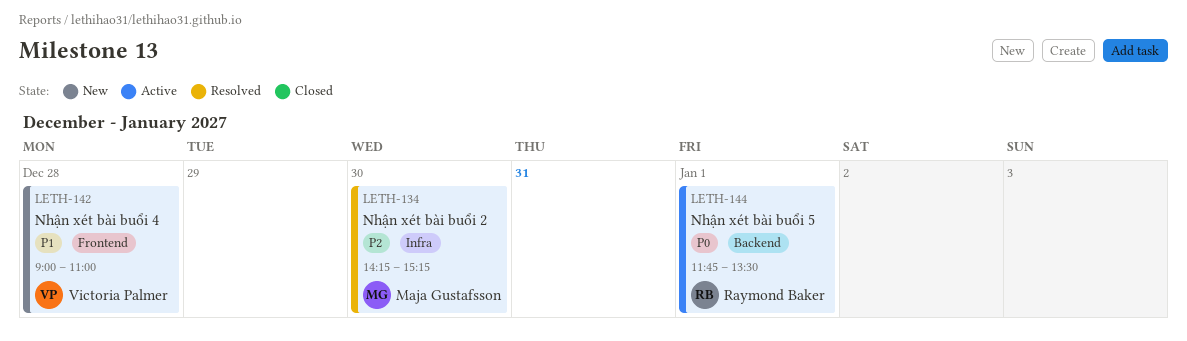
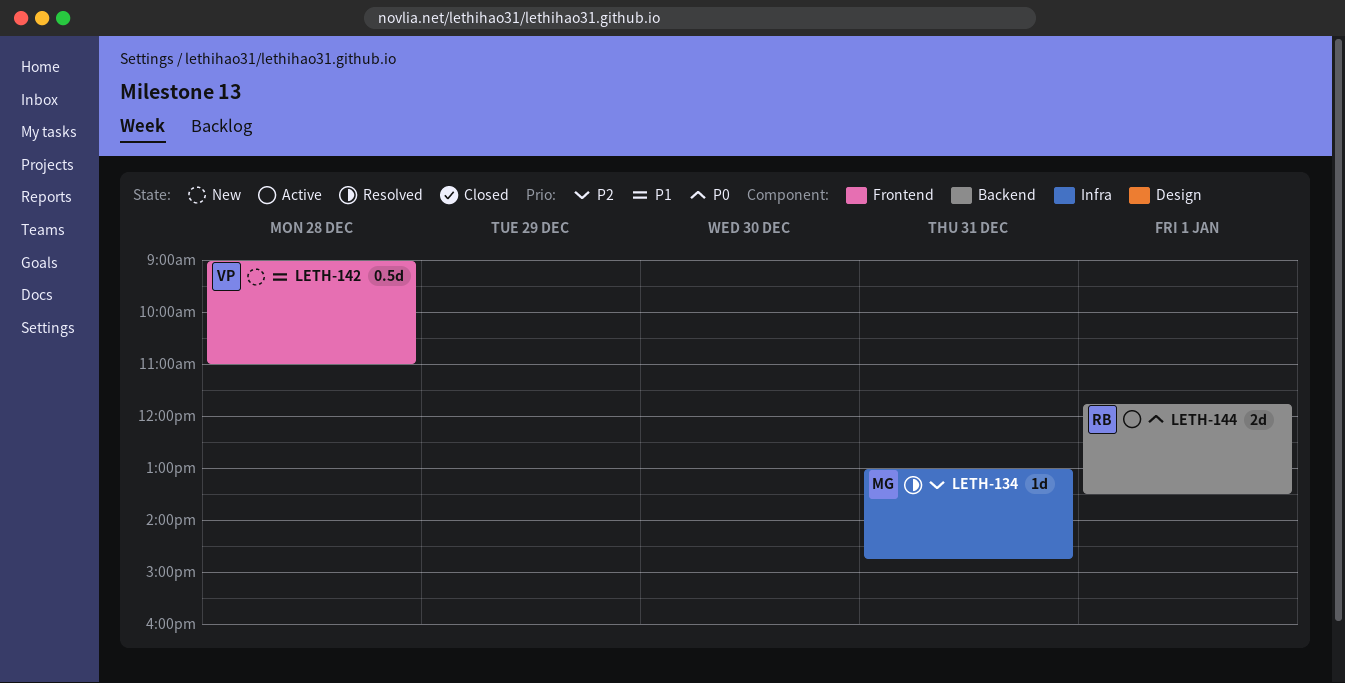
LETH-134, day: Dec 30 -> Dec 31
LETH-134, begins: 14:15 -> 13:00
LETH-134, ends: 15:15 -> 14:45

